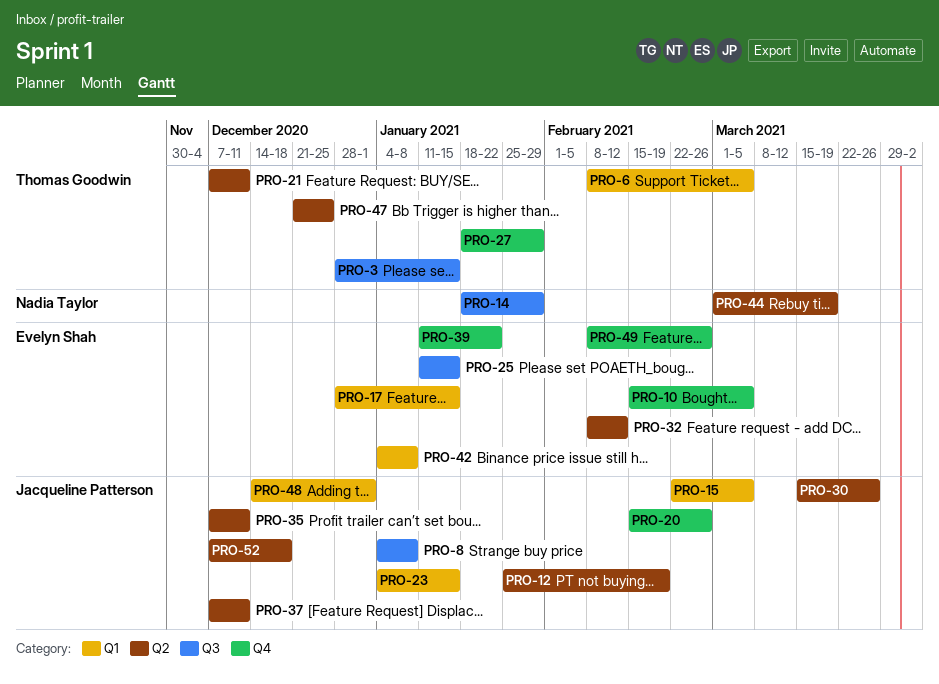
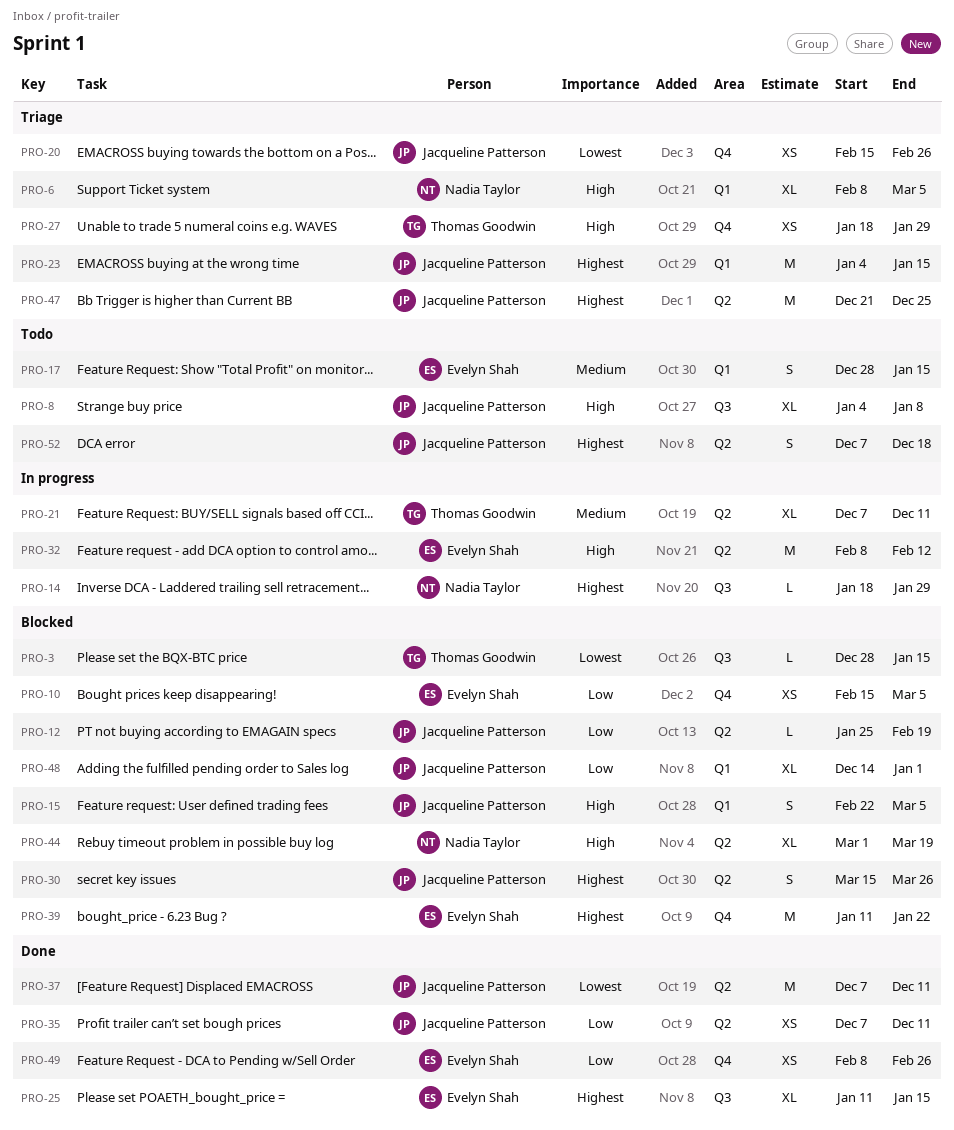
PRO-6, owner: Thomas Goodwin -> Nadia Taylor
PRO-42: present -> none
PRO-47, owner: Thomas Goodwin -> Jacqueline Patterson

